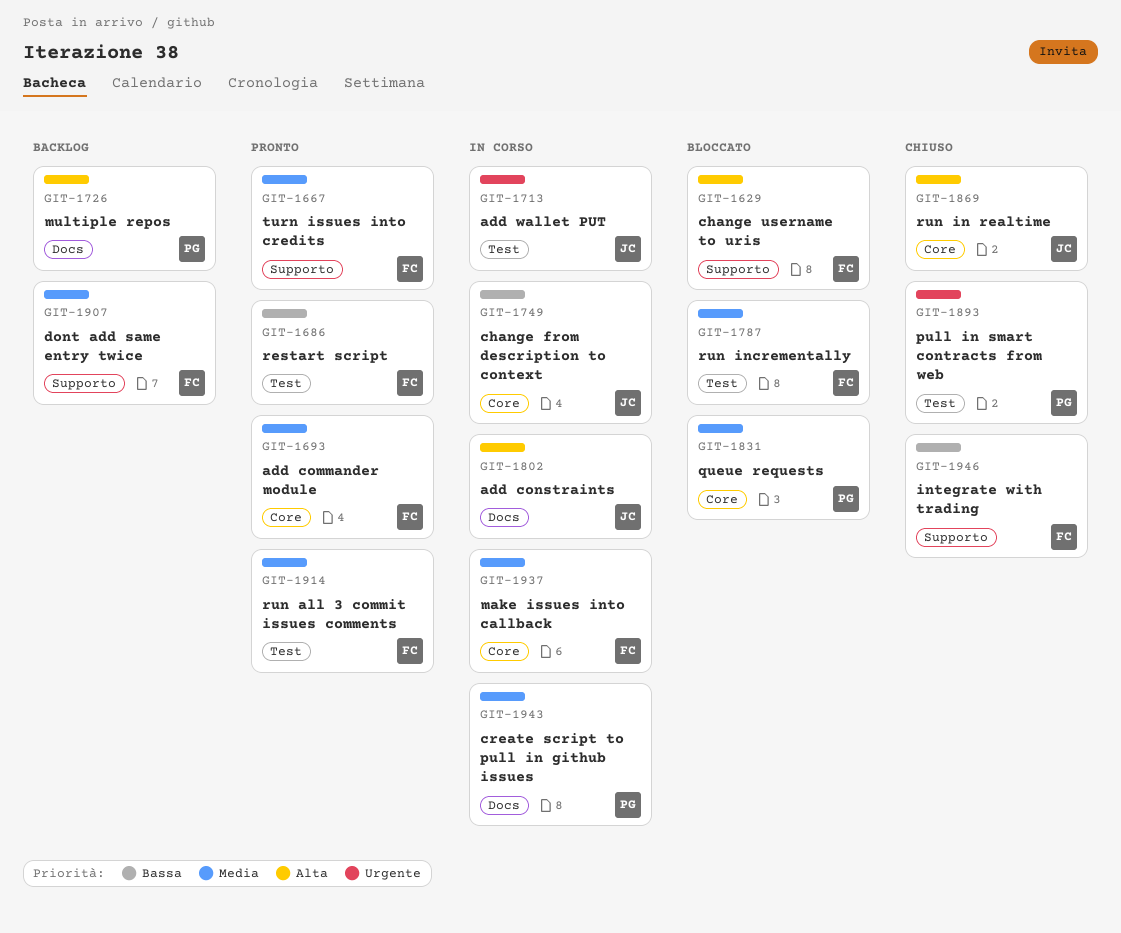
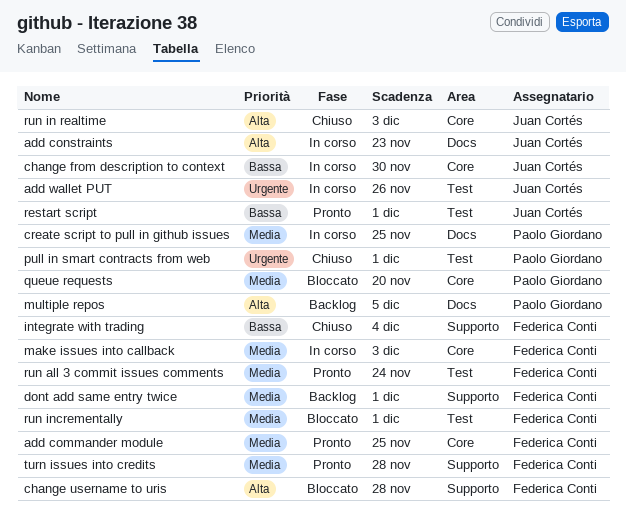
restart script, owner: Federica Conti -> Juan Cortés

